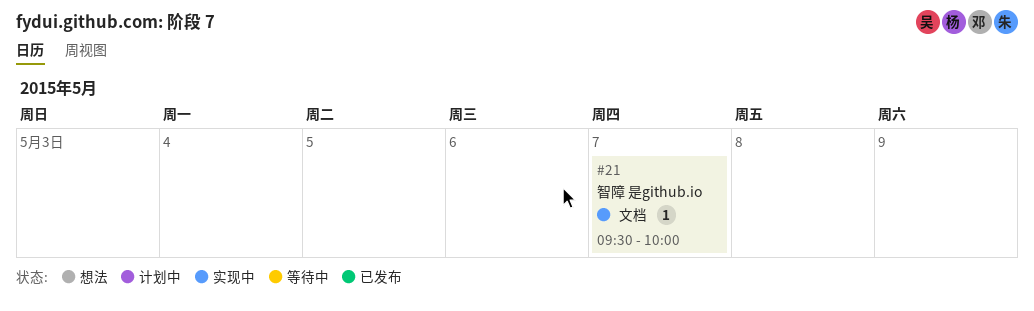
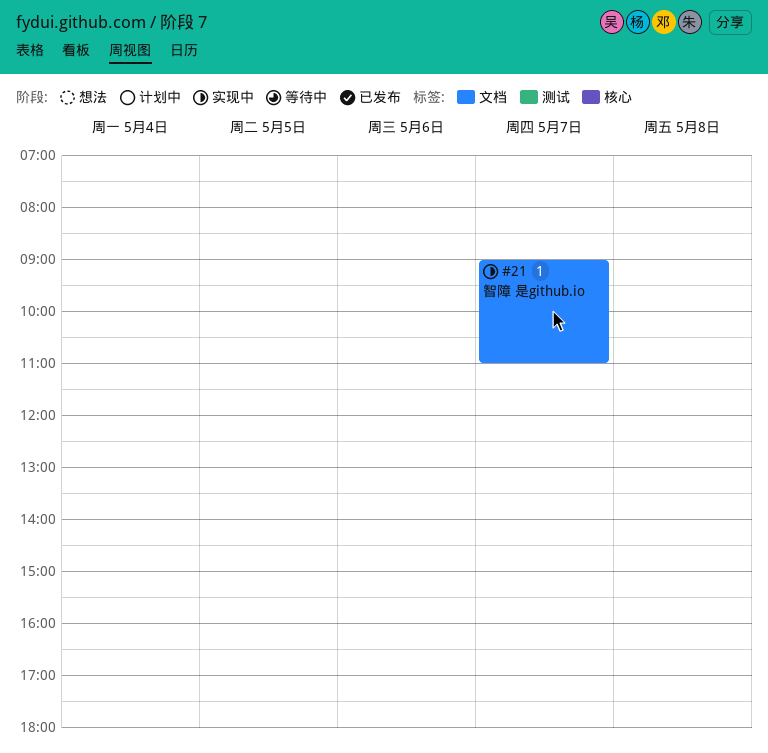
#21, begins: 09:30 -> 09:00
#21, ends: 10:00 -> 11:00

